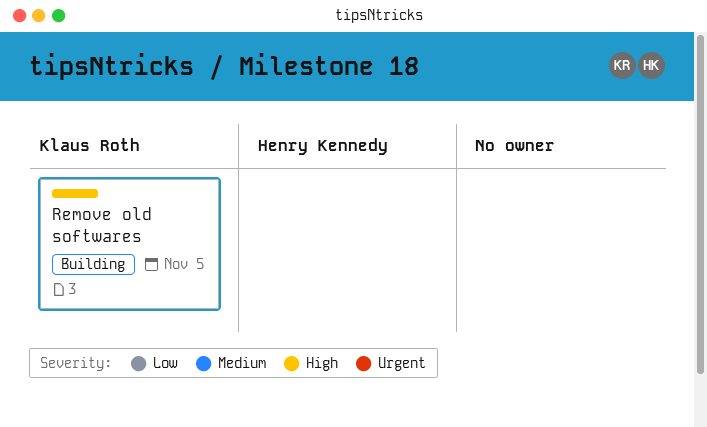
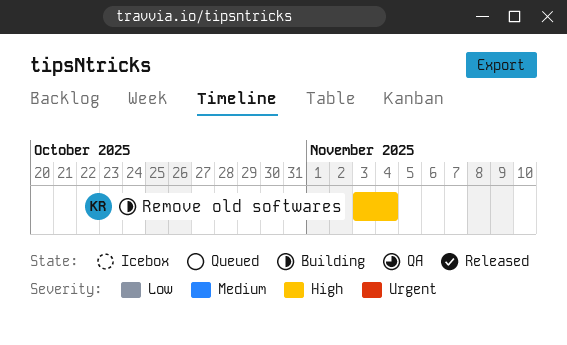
Remove old softwares, due: Nov 5 -> Nov 4

